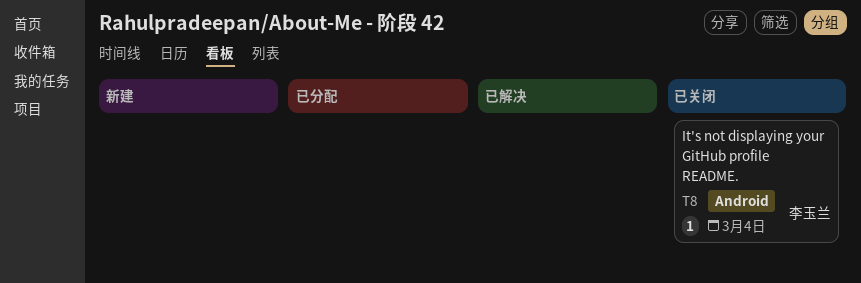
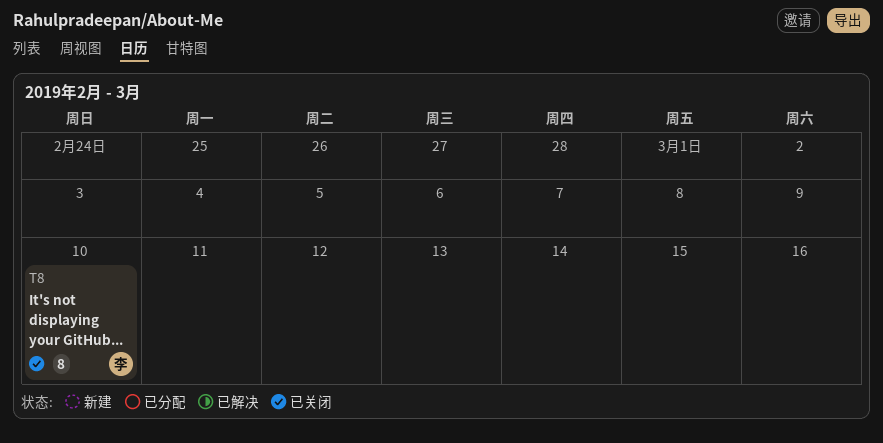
T8, estimate: 1 -> 8
T8, due: Mar 4 -> Mar 10

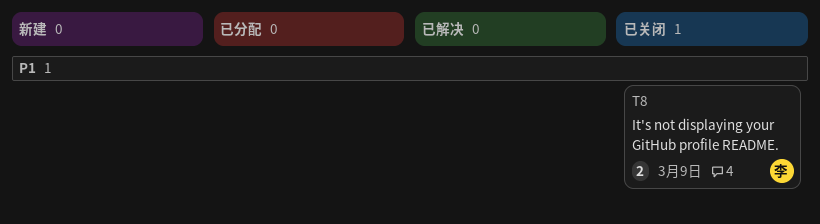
T8, estimate: 8 -> 2
T8, due: Mar 10 -> Mar 9

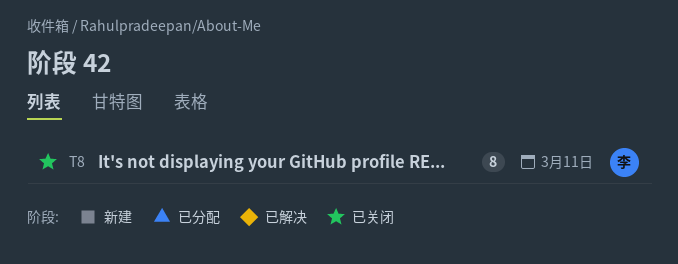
T8, estimate: 2 -> 8
T8, due: Mar 9 -> Mar 11

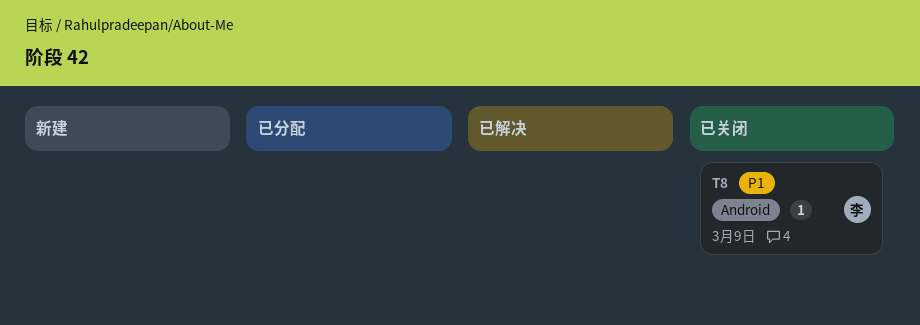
T8, estimate: 8 -> 1
T8, due: Mar 11 -> Mar 9

